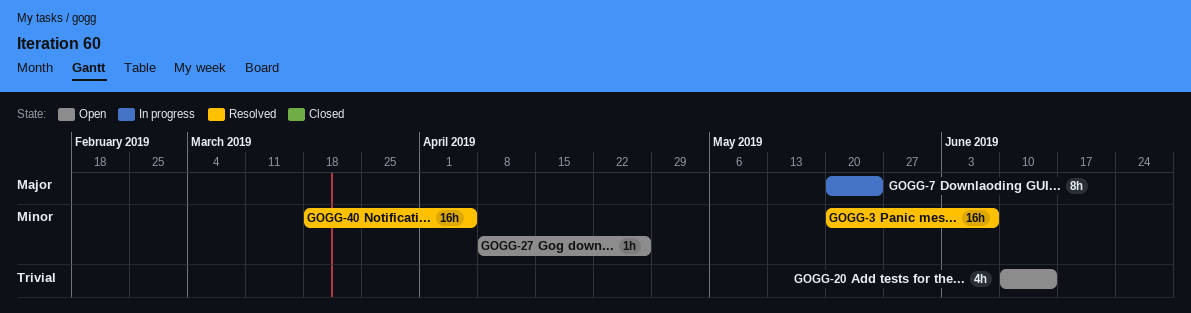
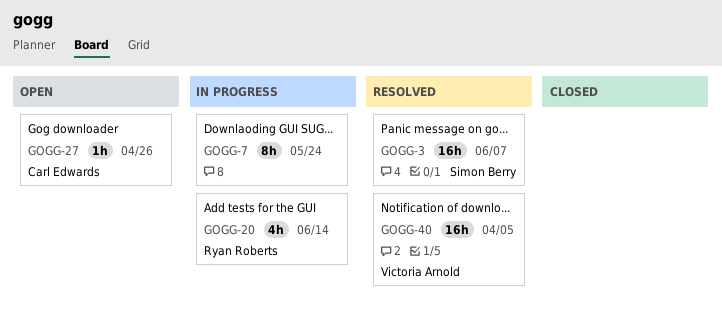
GOGG-20, status: Open -> In progress

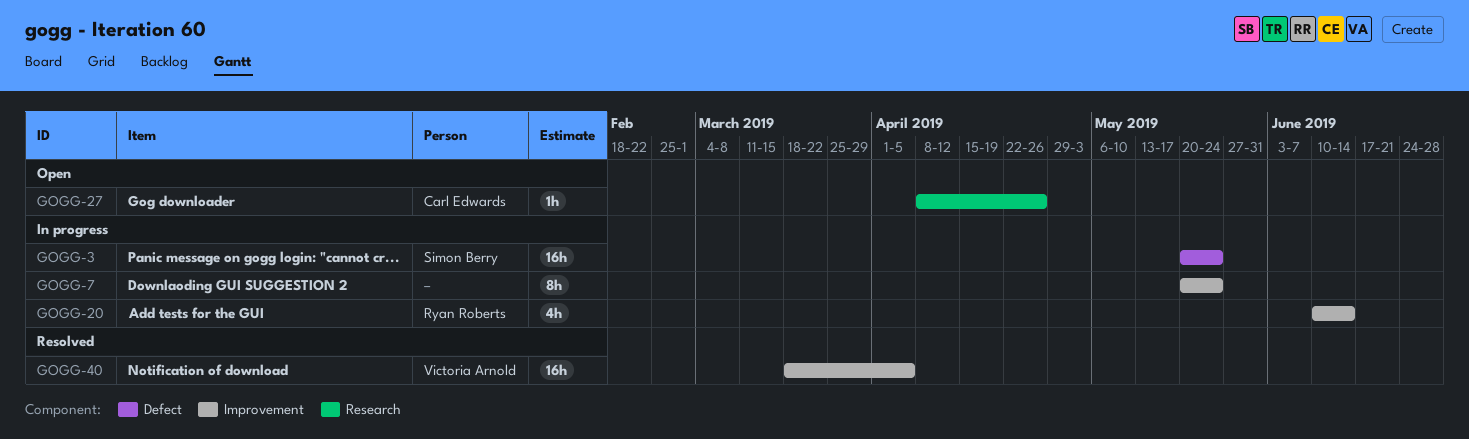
GOGG-3, status: Resolved -> In progress
GOGG-3, due: Jun 7 -> May 24

